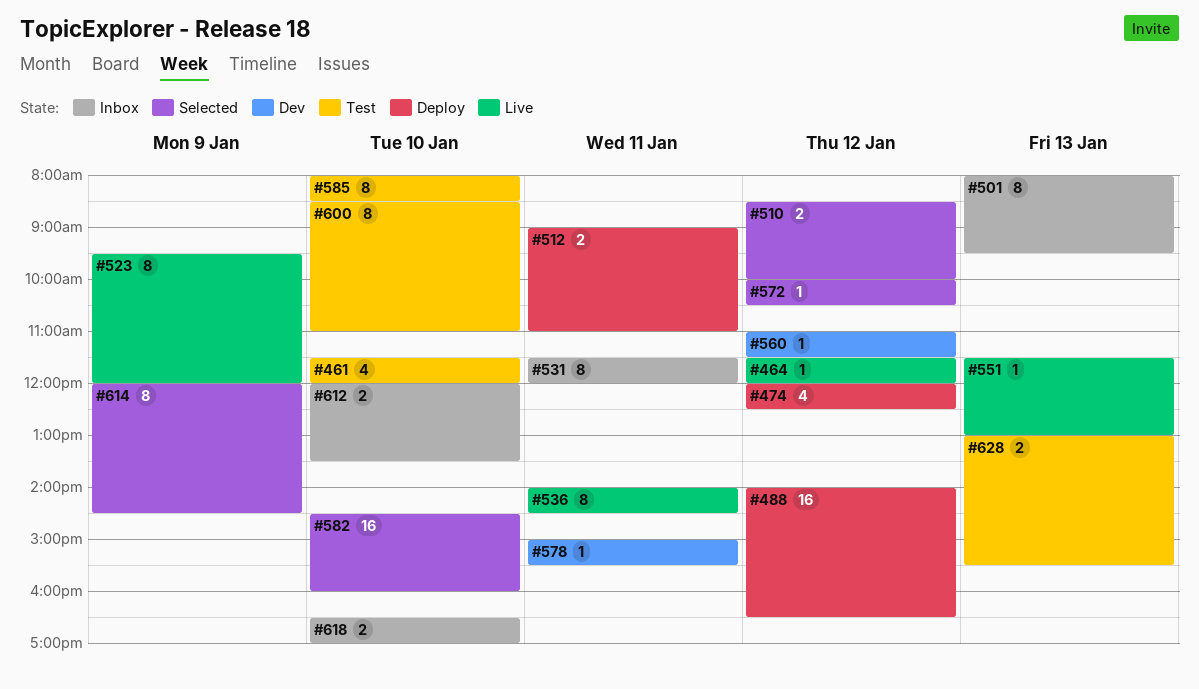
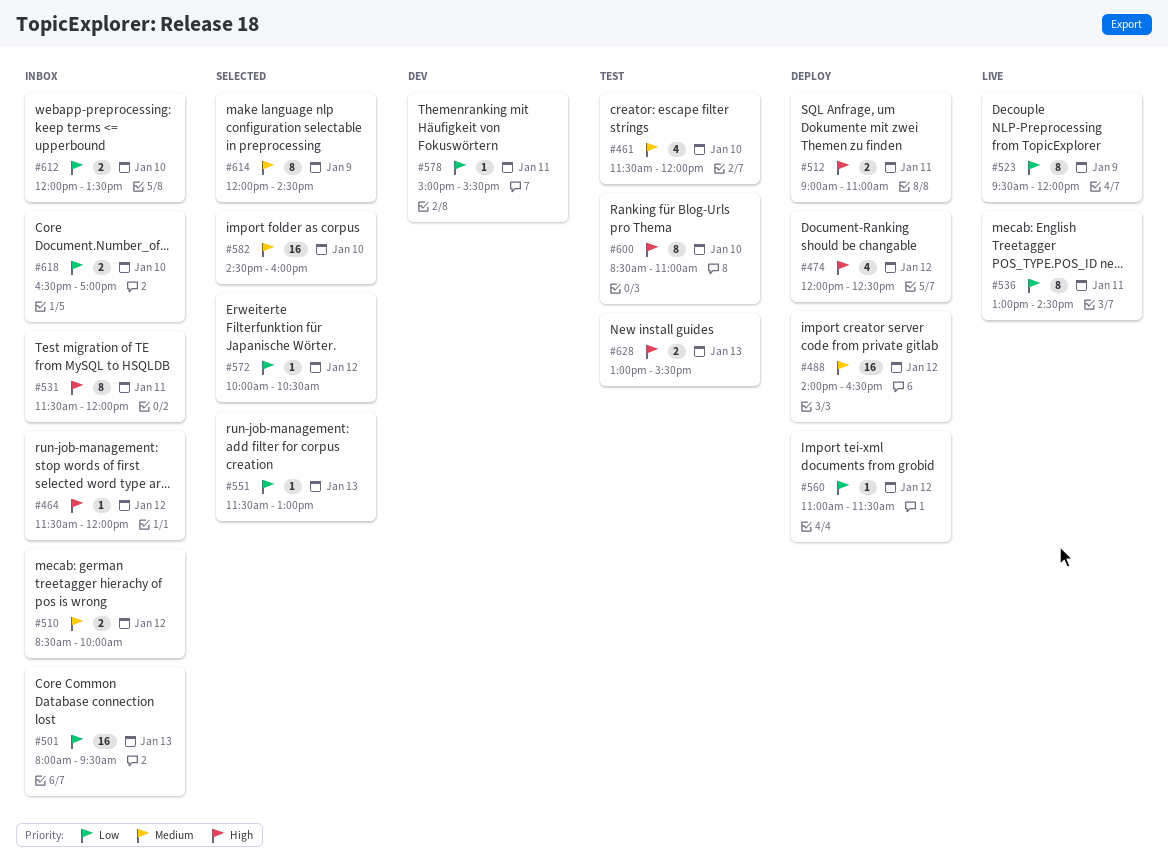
#464, status: Live -> Inbox
#501, estimate: 8 -> 16
#510, status: Selected -> Inbox
#536, begins: 14:00 -> 13:00
#551, status: Live -> Selected
#560, status: Dev -> Deploy
#585: present -> none

